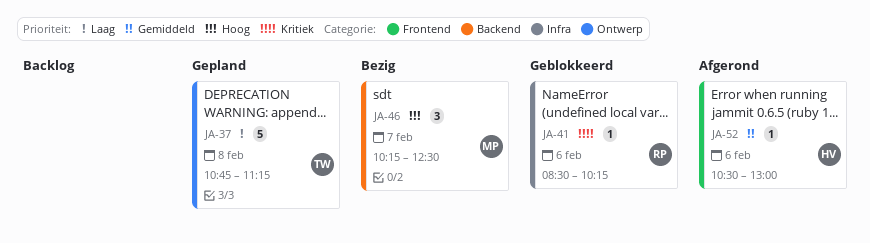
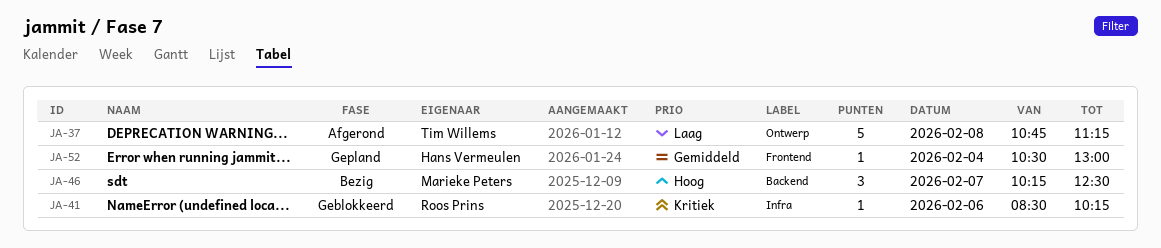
JA-37, status: Gepland -> Afgerond
JA-52, status: Afgerond -> Gepland
JA-52, day: Feb 6 -> Feb 4

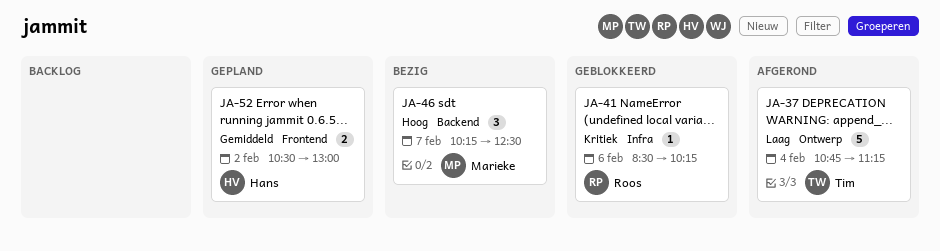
JA-37, day: Feb 8 -> Feb 4
JA-52, estimate: 1 -> 2
JA-52, day: Feb 4 -> Feb 2

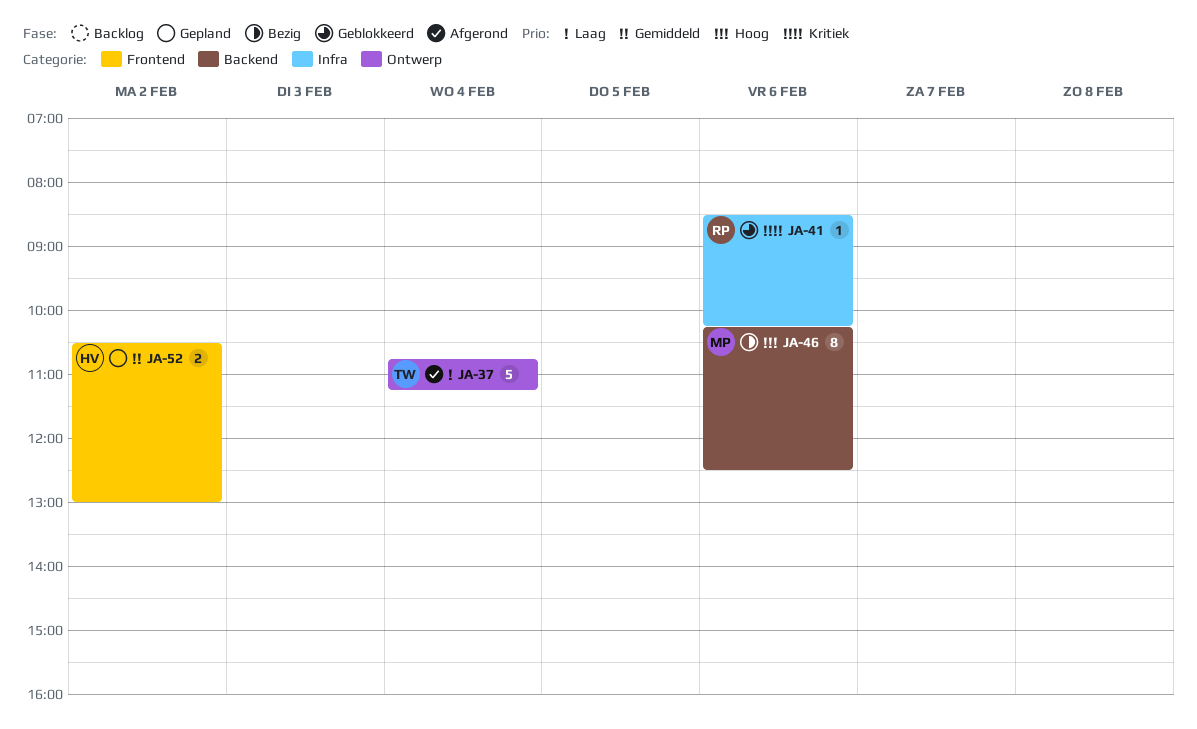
JA-46, estimate: 3 -> 8
JA-46, day: Feb 7 -> Feb 6

